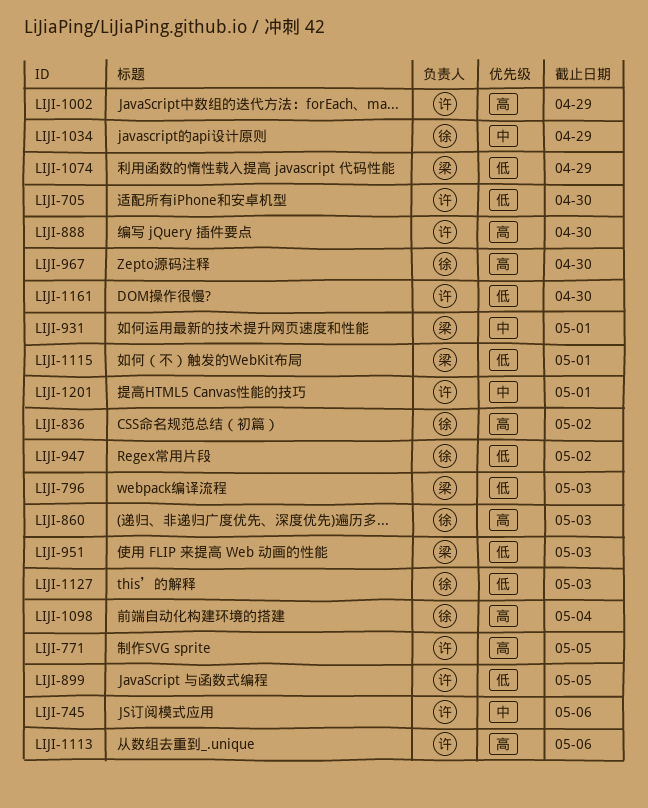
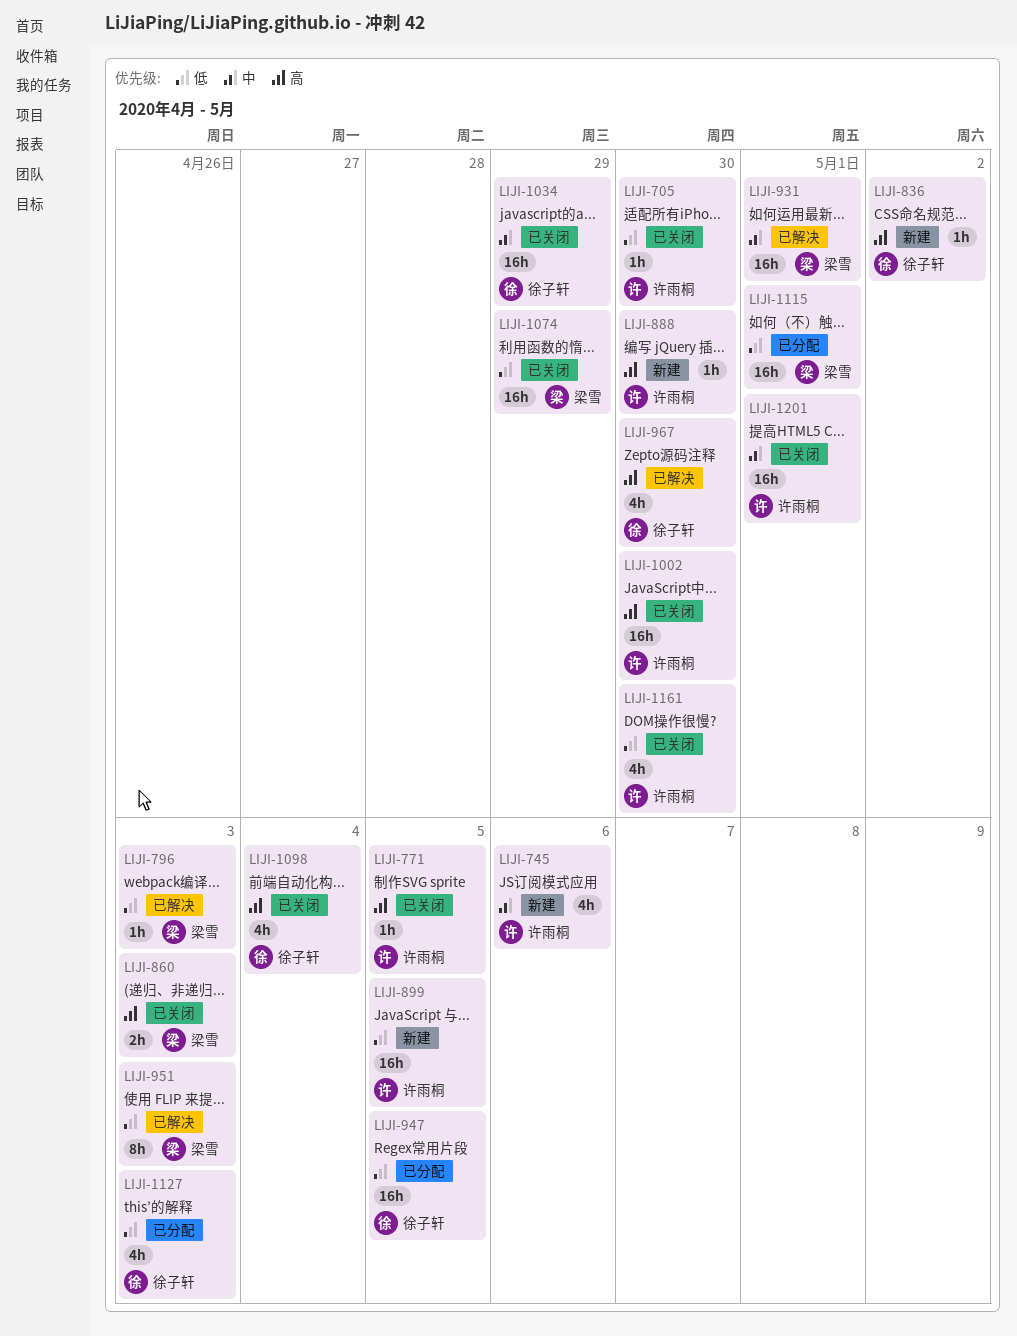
LIJI-860, owner: 徐子轩 -> 梁雪
LIJI-947, due: May 2 -> May 5
LIJI-1002, due: Apr 29 -> Apr 30
LIJI-1113: present -> none

